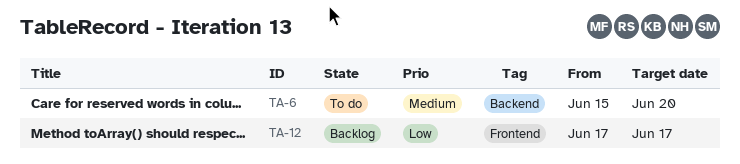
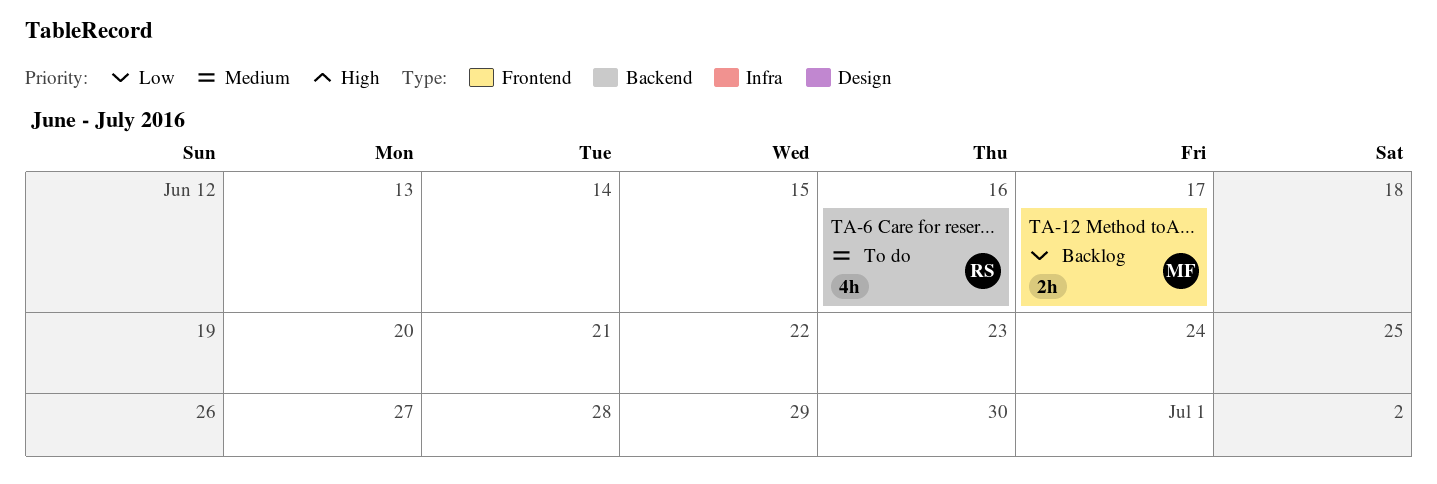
TA-6, due: Jun 20 -> Jun 16

